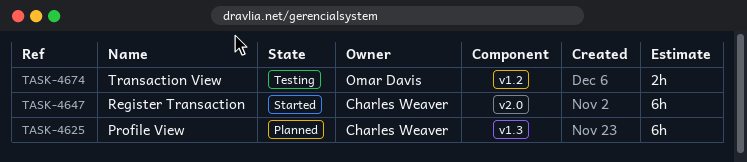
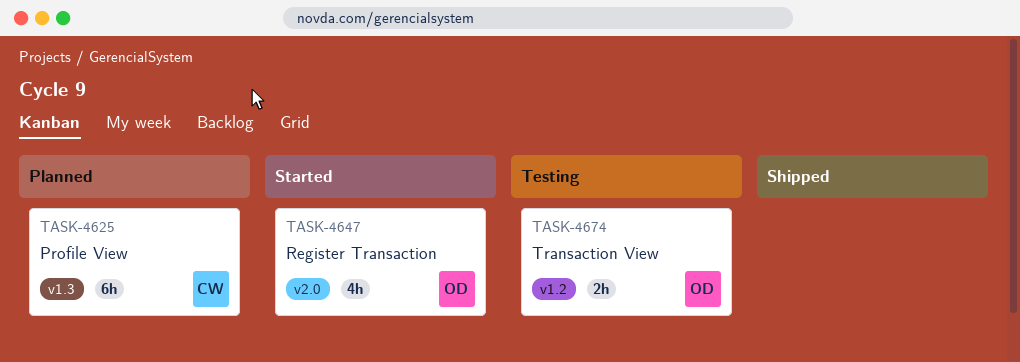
TASK-4647, owner: Charles Weaver -> Omar Davis
TASK-4647, estimate: 6h -> 4h

